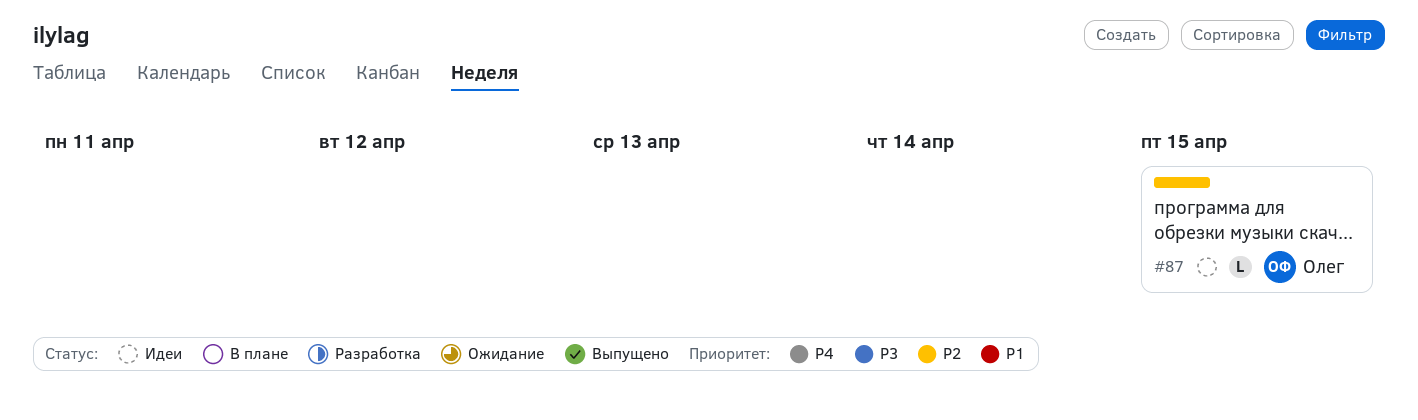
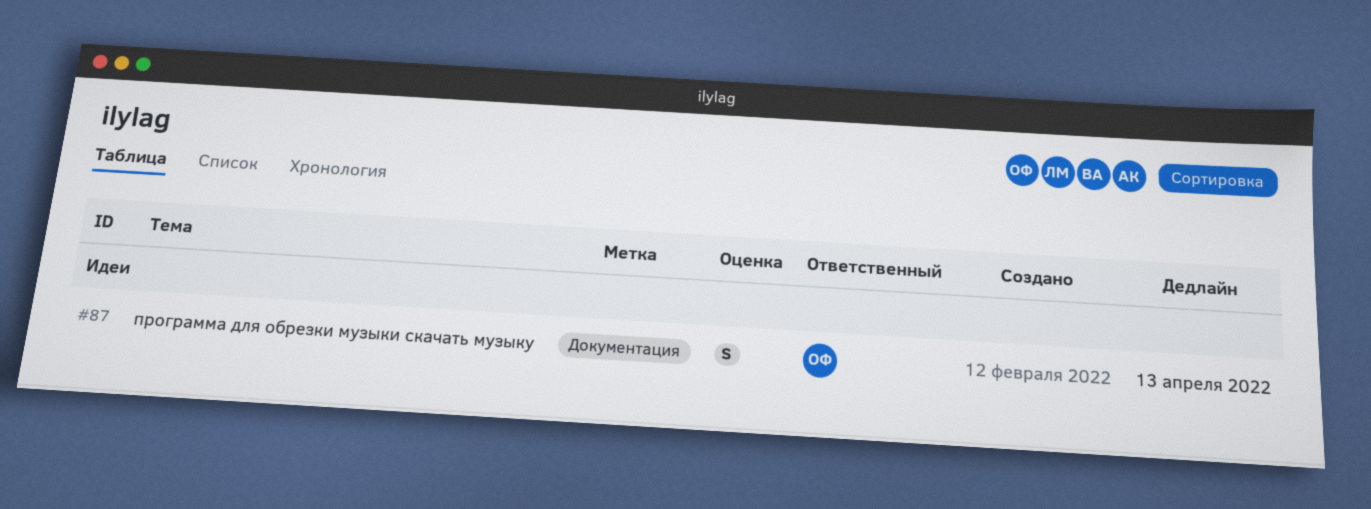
#87, estimate: L -> S
#87, due: Apr 15 -> Apr 13

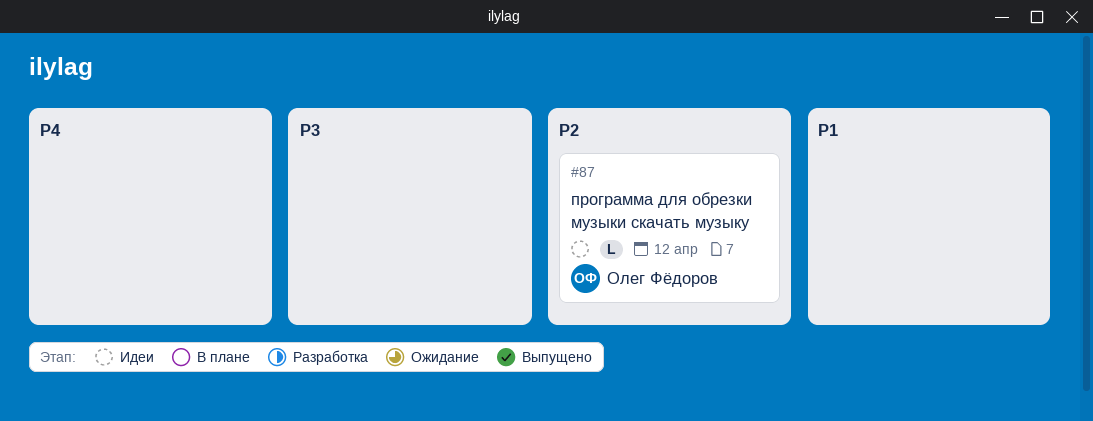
#87, estimate: S -> L
#87, due: Apr 13 -> Apr 12

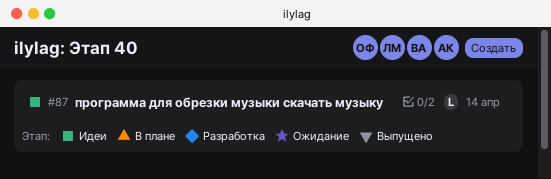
#87, due: Apr 12 -> Apr 14

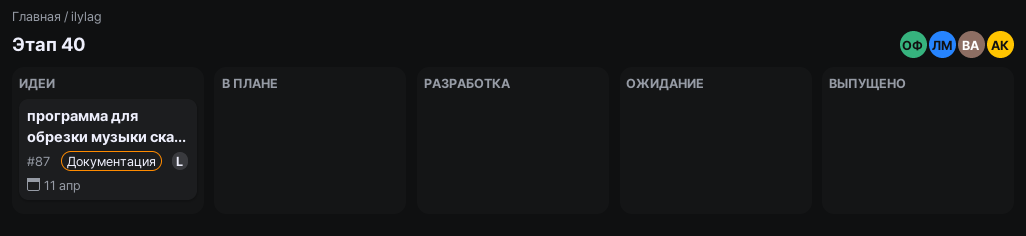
#87, due: Apr 14 -> Apr 11

